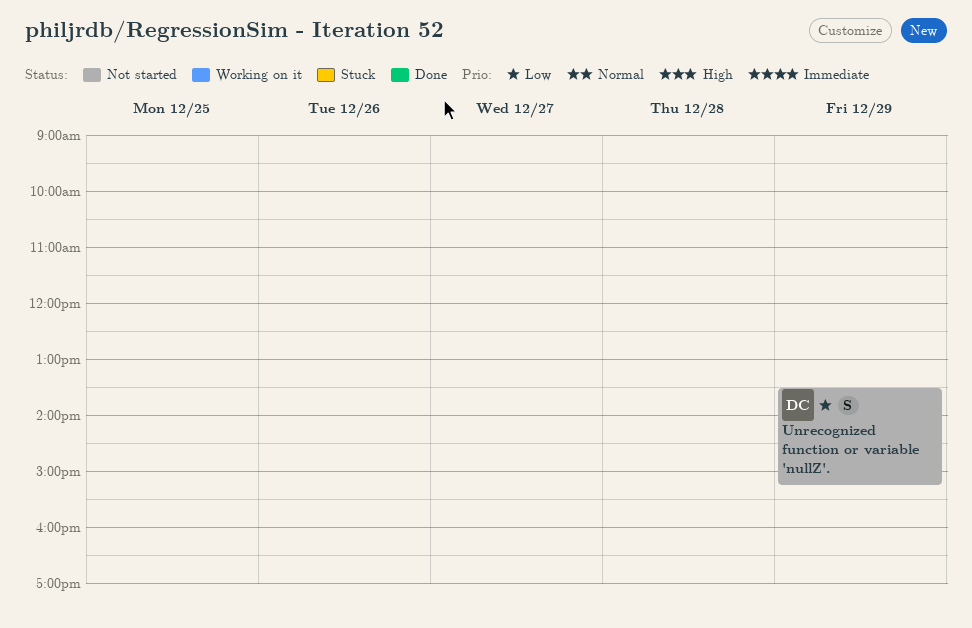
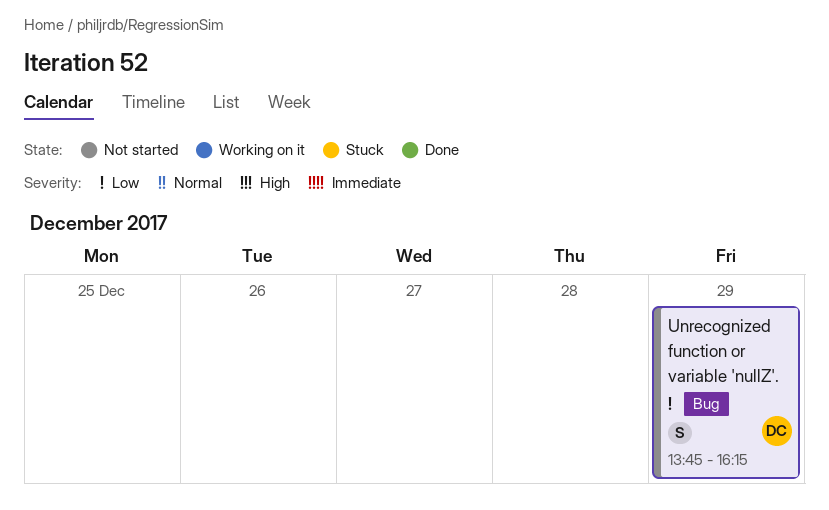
Unrecognized function or variable 'nullZ'., begins: 13:30 -> 13:45
Unrecognized function or variable 'nullZ'., ends: 15:15 -> 16:15

